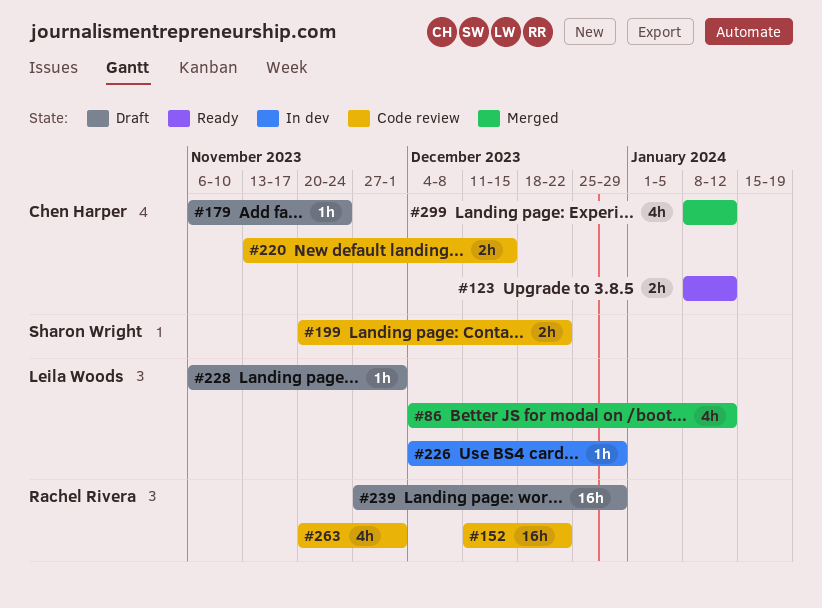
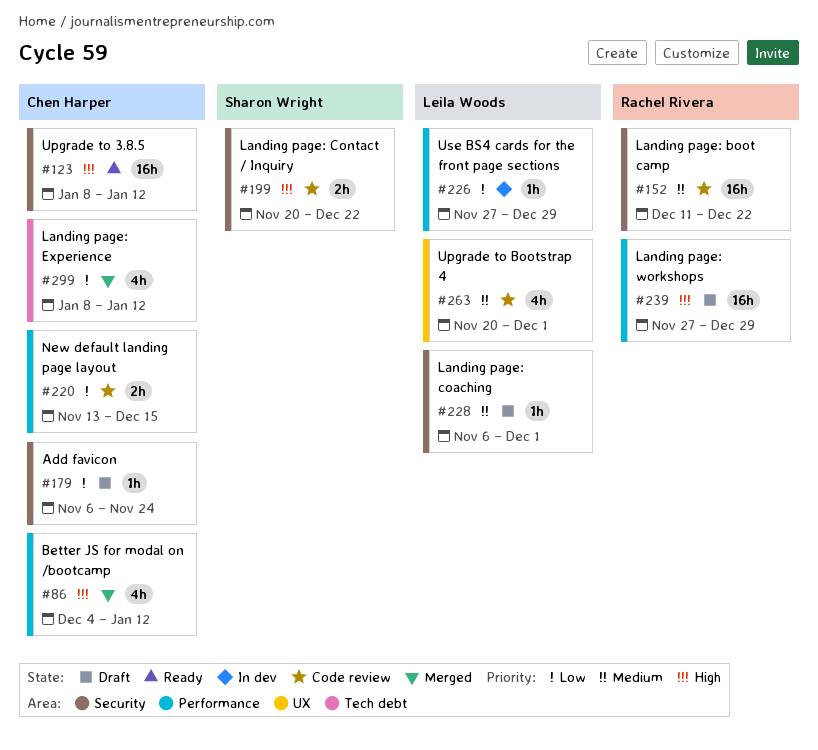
#86, owner: Leila Woods -> Chen Harper
#123, estimate: 2h -> 16h
#226, start: Dec 4 -> Nov 27
#263, owner: Rachel Rivera -> Leila Woods

